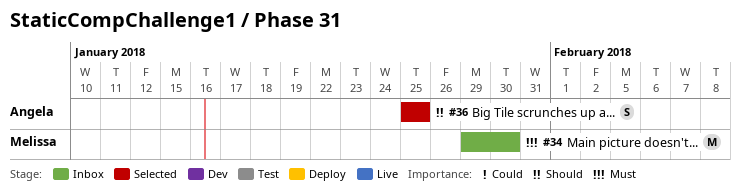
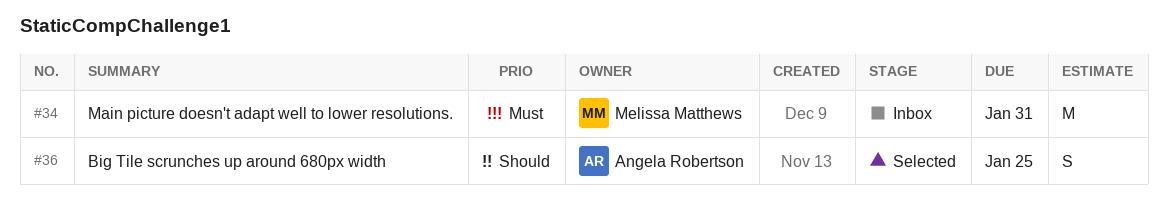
#34, due: Jan 30 -> Jan 31

